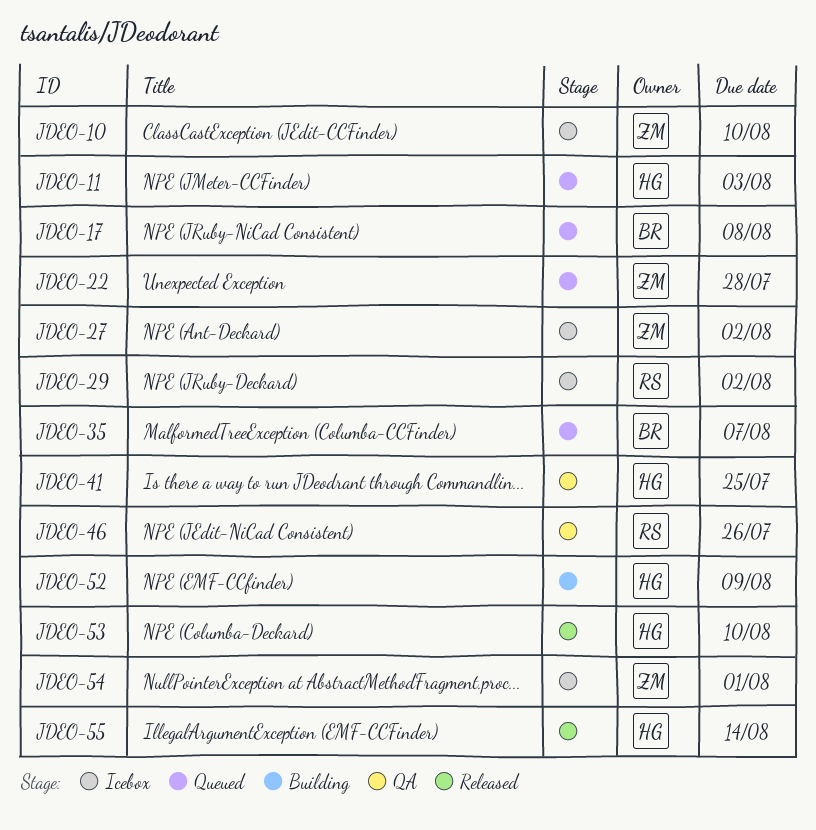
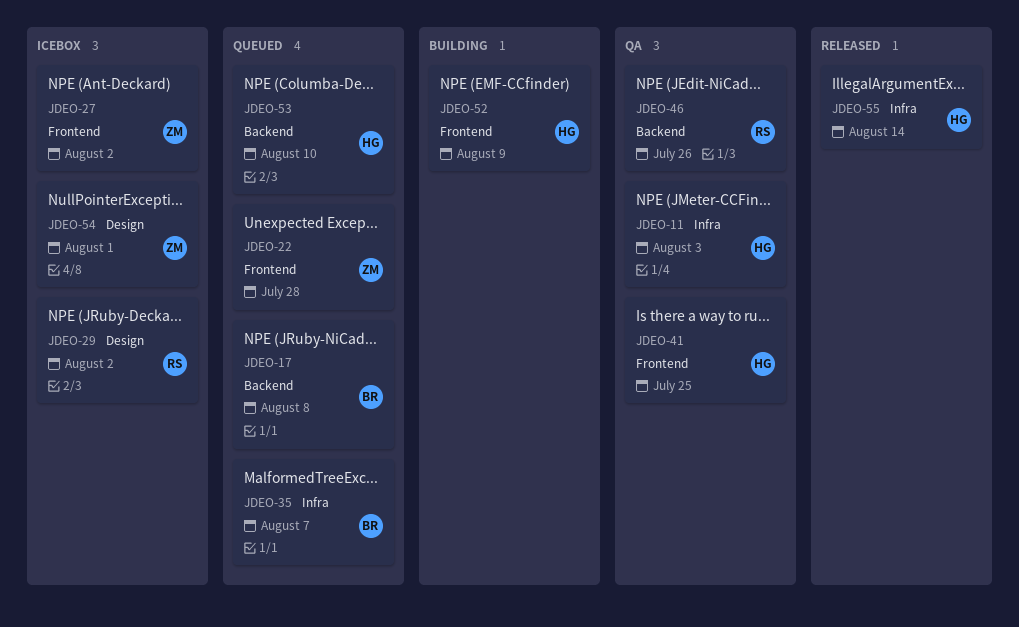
JDEO-10: present -> none
JDEO-11, status: Queued -> QA
JDEO-53, status: Released -> Queued

